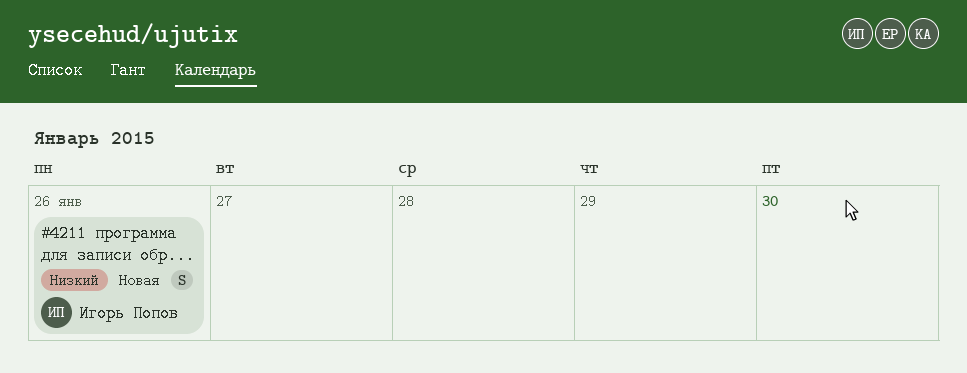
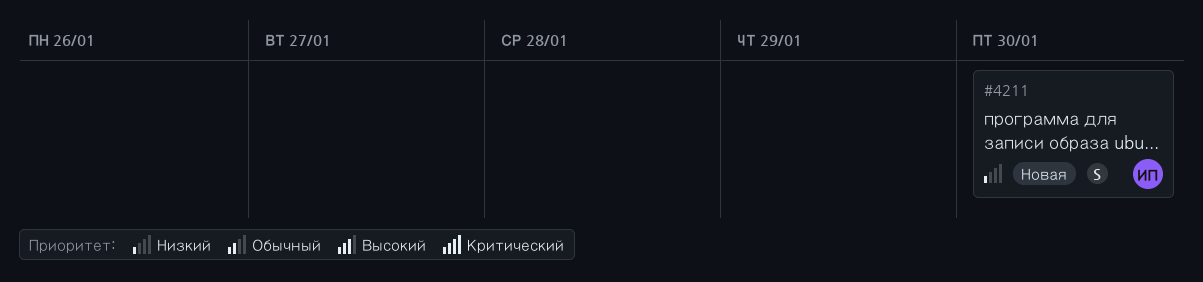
#4211, due: Jan 26 -> Jan 30

